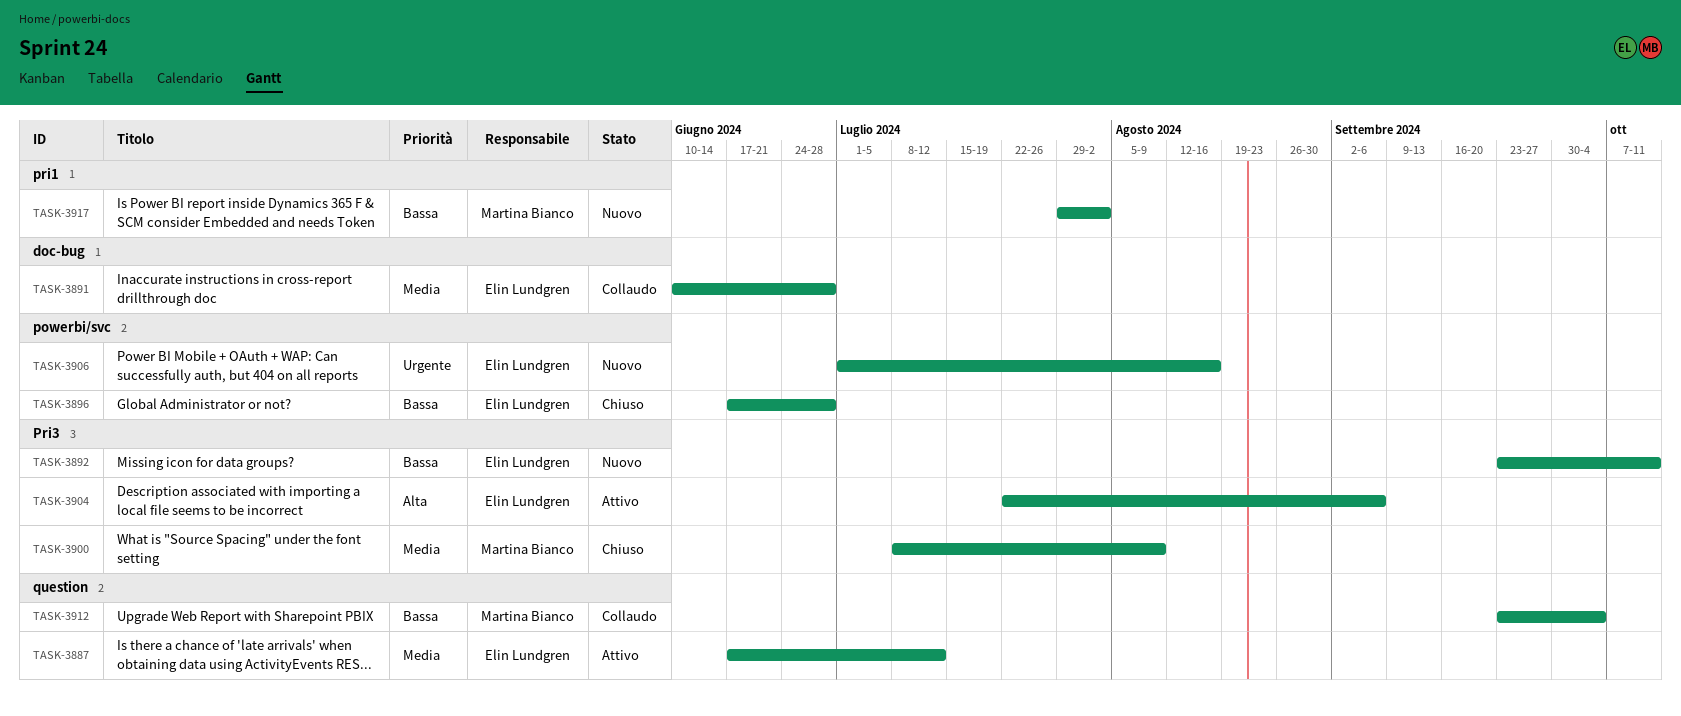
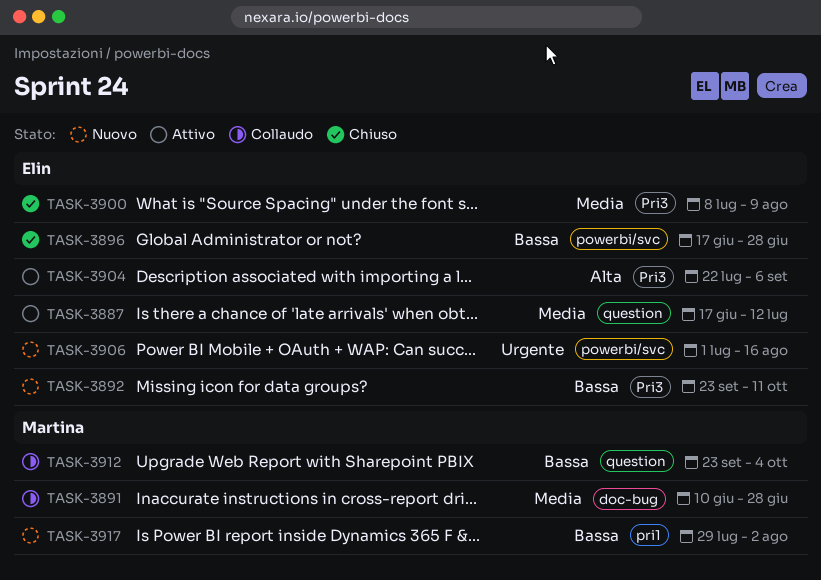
TASK-3891, owner: Elin Lundgren -> Martina Bianco
TASK-3900, owner: Martina Bianco -> Elin Lundgren

